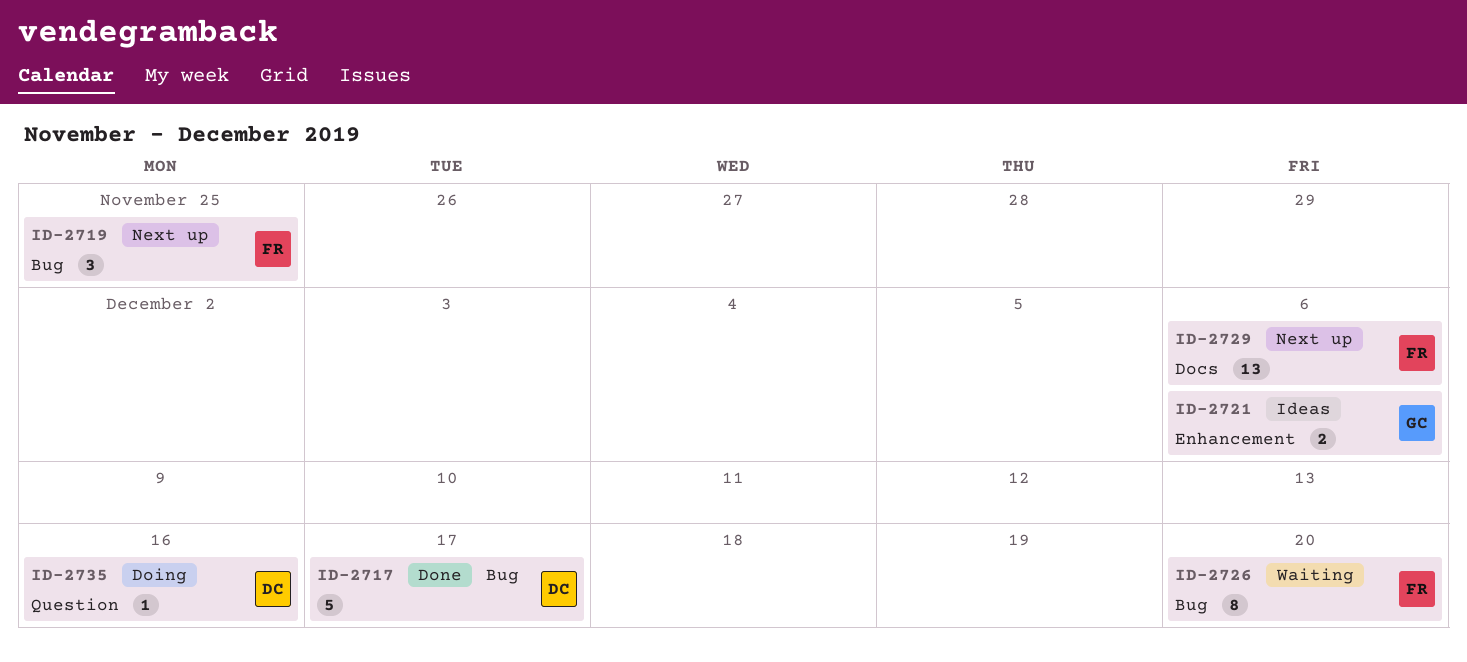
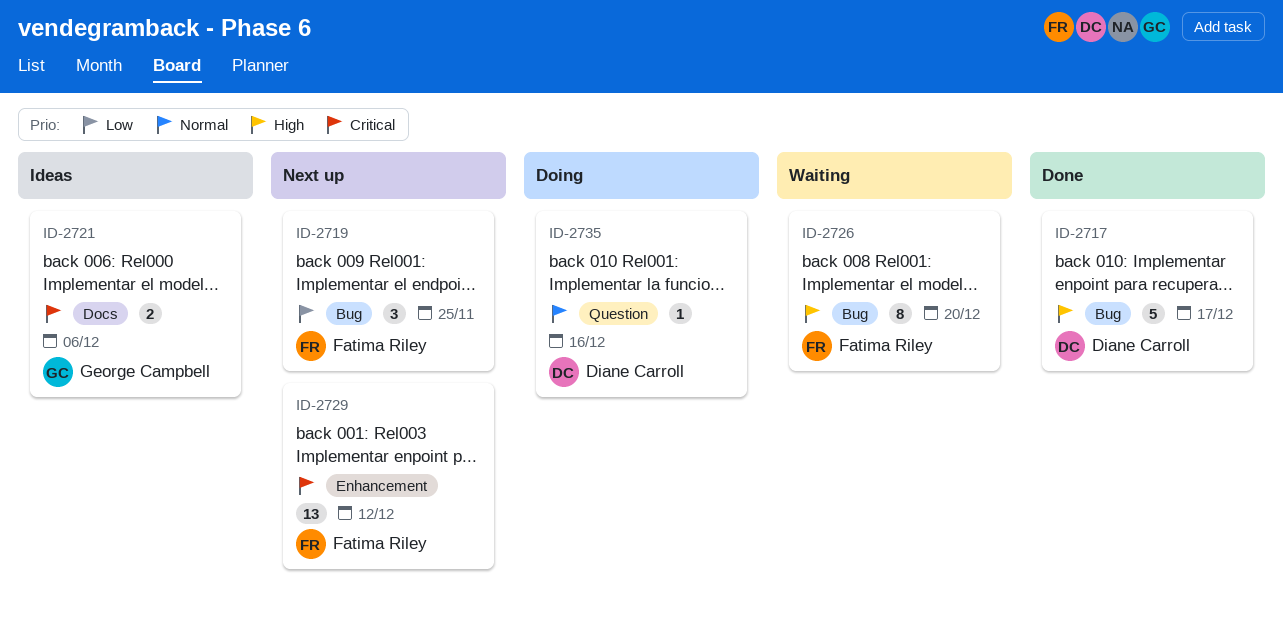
ID-2721, label: Enhancement -> Docs
ID-2729, label: Docs -> Enhancement
ID-2729, due: Dec 6 -> Dec 12

